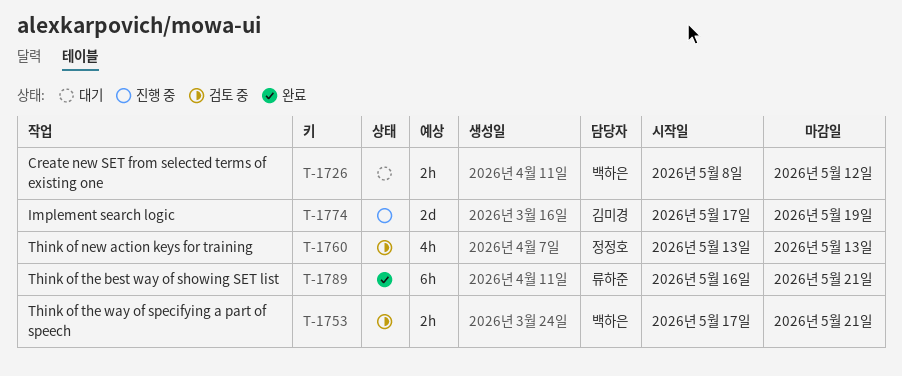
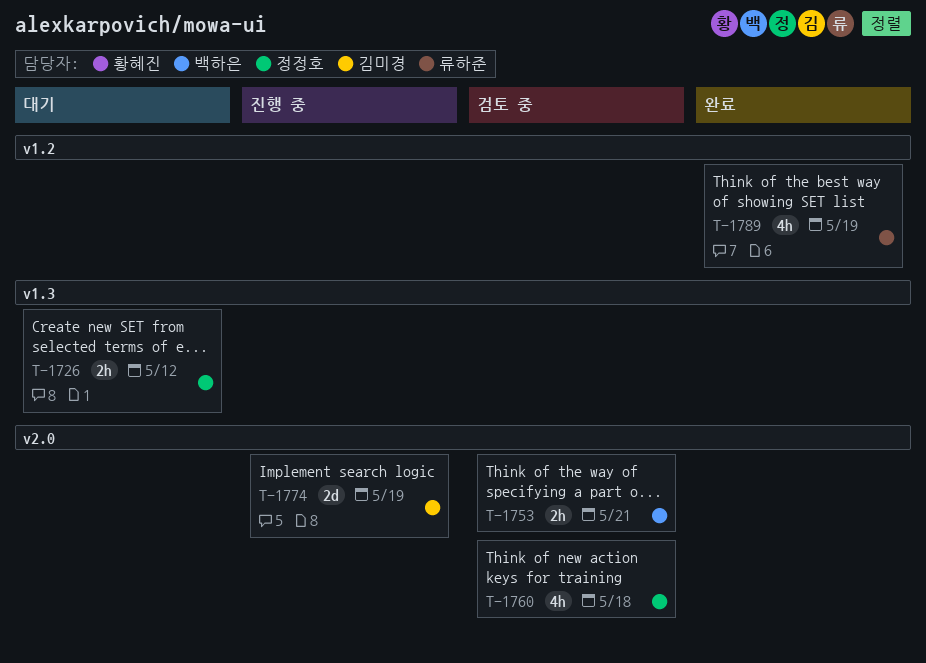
T-1726, owner: 백하은 -> 정정호
T-1760, due: May 13 -> May 18
T-1789, estimate: 6h -> 4h
T-1789, due: May 21 -> May 19

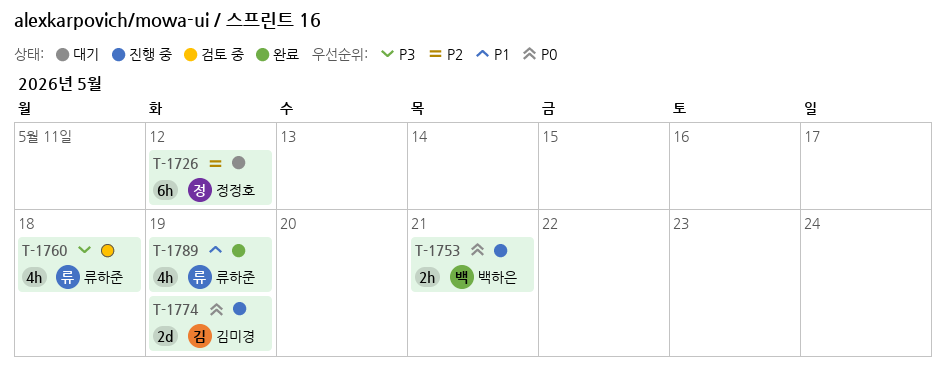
T-1726, estimate: 2h -> 6h
T-1753, status: 검토 중 -> 진행 중
T-1760, owner: 정정호 -> 류하준

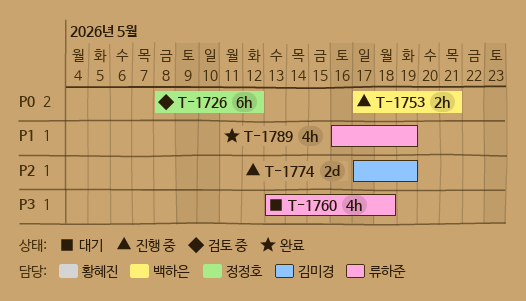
T-1726, status: 대기 -> 검토 중
T-1726, priority: P2 -> P0
T-1760, status: 검토 중 -> 대기
T-1774, priority: P0 -> P2

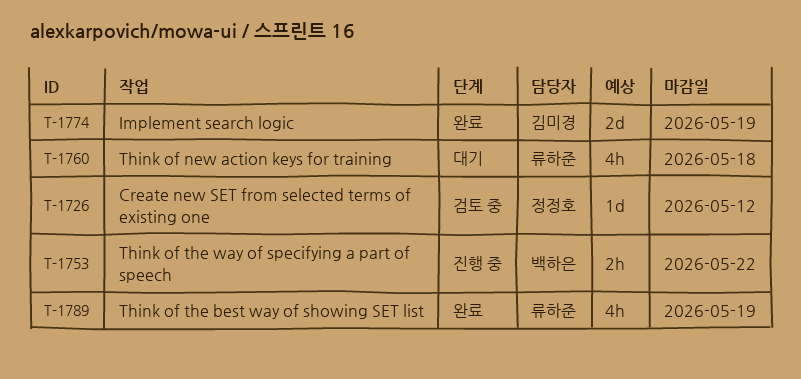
T-1726, estimate: 6h -> 1d
T-1753, due: May 21 -> May 22
T-1774, status: 진행 중 -> 완료

